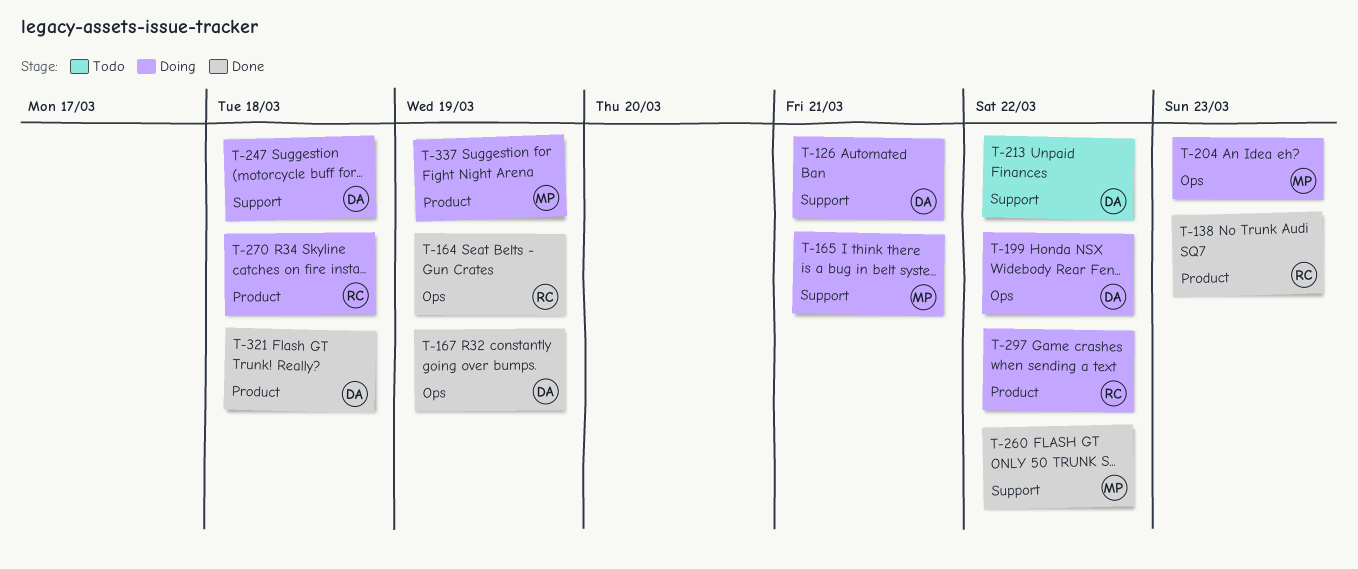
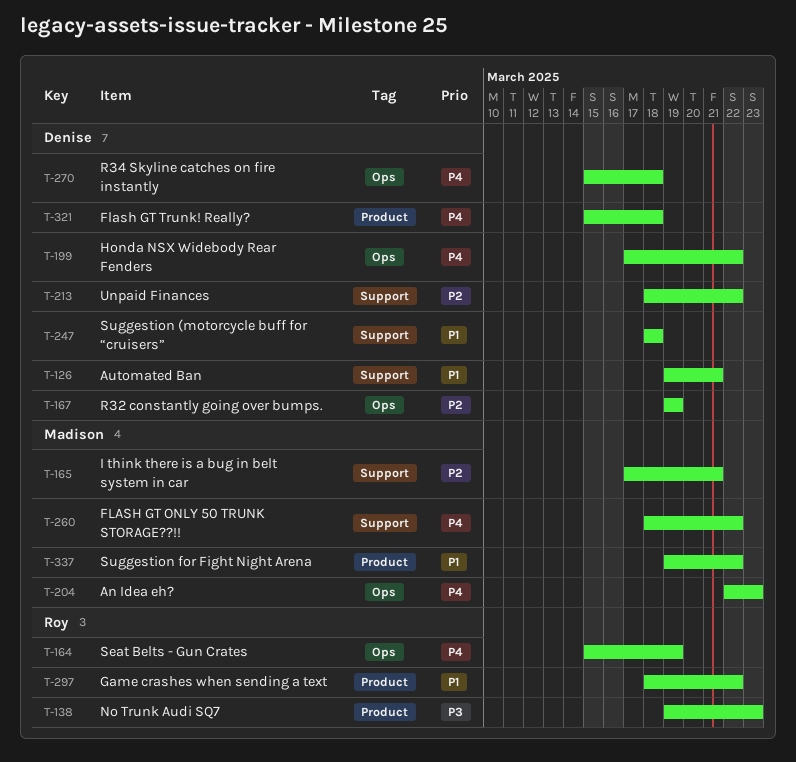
T-270, owner: Roy -> Denise
T-270, label: Product -> Ops
T-337, due: Mar 19 -> Mar 22

